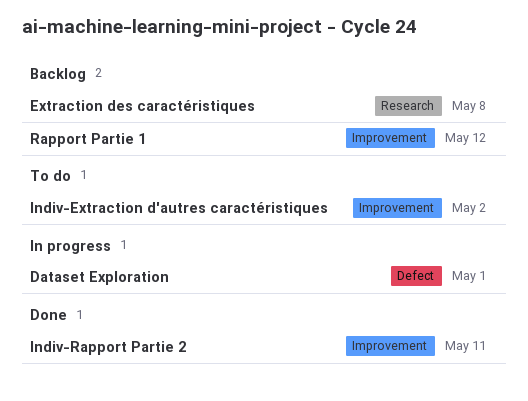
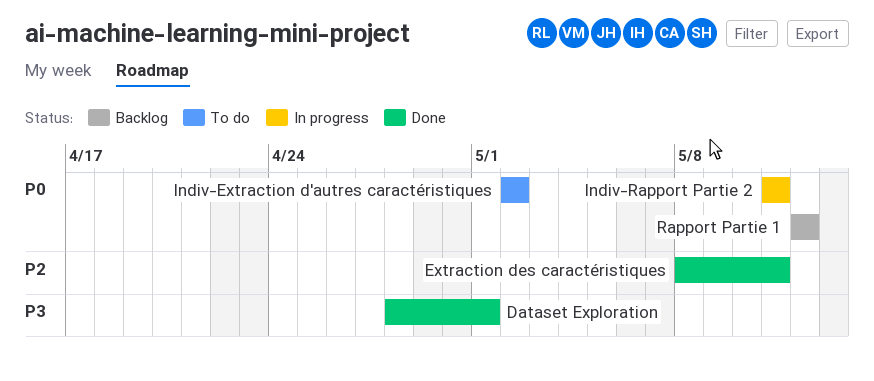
Dataset Exploration, status: In progress -> Done
Extraction des caractéristiques, status: Backlog -> Done
Extraction des caractéristiques, due: May 8 -> May 11
Indiv-Rapport Partie 2, status: Done -> In progress

